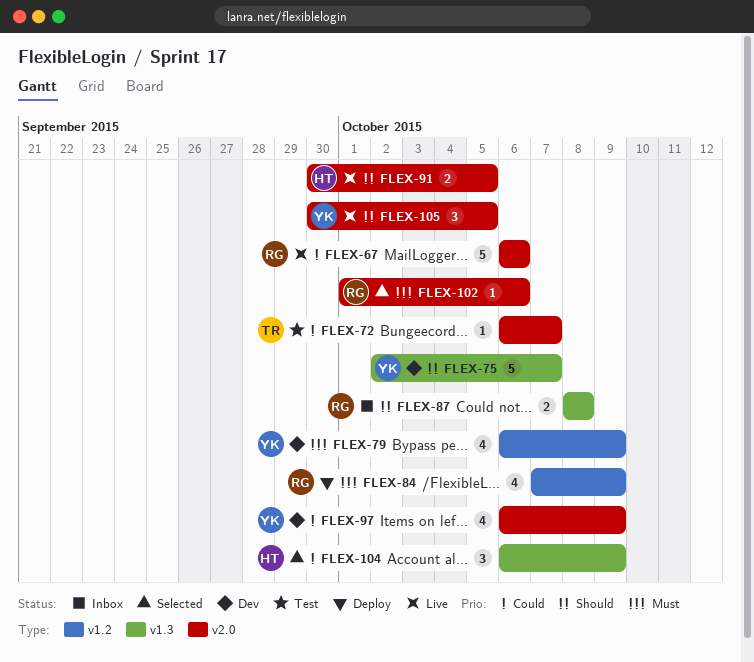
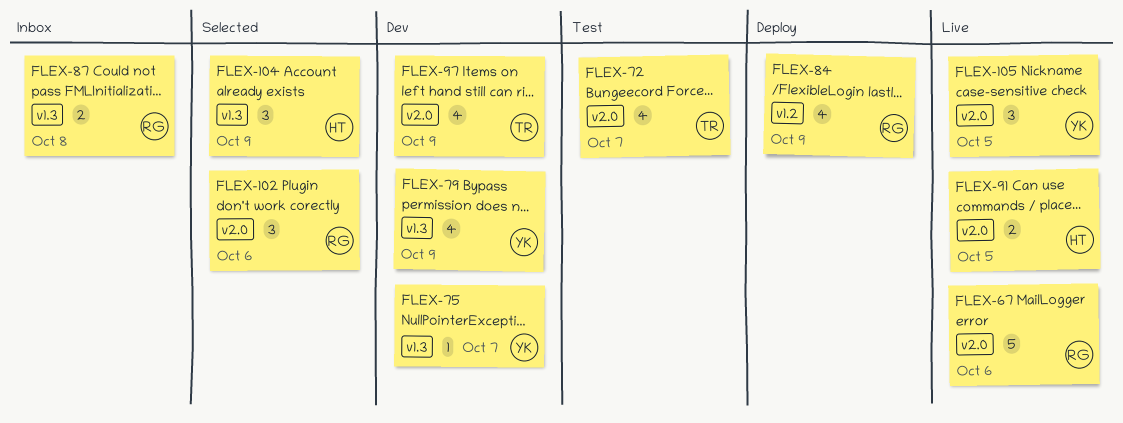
FLEX-72, estimate: 1 -> 4
FLEX-75, estimate: 5 -> 1
FLEX-79, label: v1.2 -> v1.3
FLEX-97, owner: YK -> TR
FLEX-102, estimate: 1 -> 3

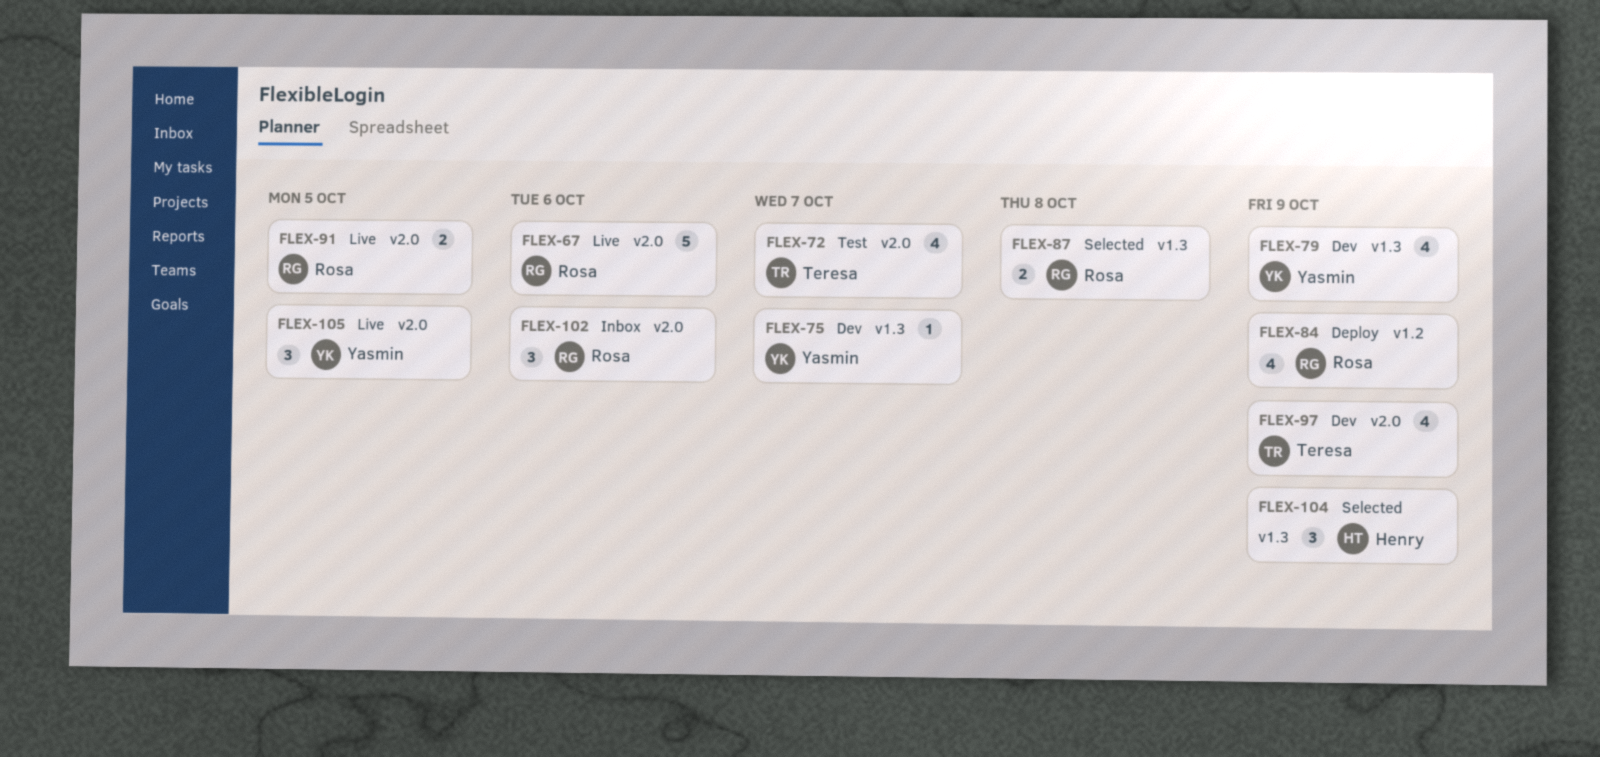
FLEX-87, status: Inbox -> Selected
FLEX-91, owner: Henry -> Rosa
FLEX-102, status: Selected -> Inbox

